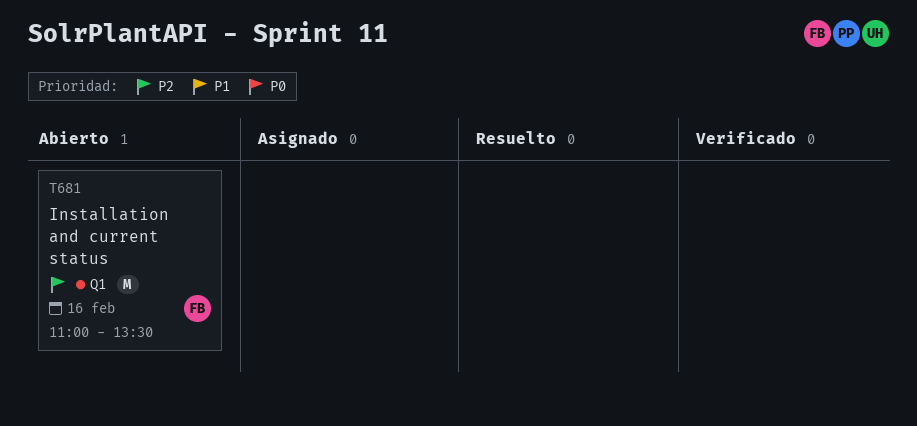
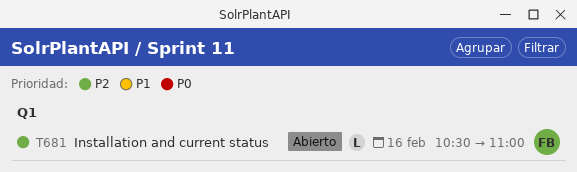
T681, estimate: M -> L
T681, begins: 11:00 -> 10:30
T681, ends: 13:30 -> 11:00

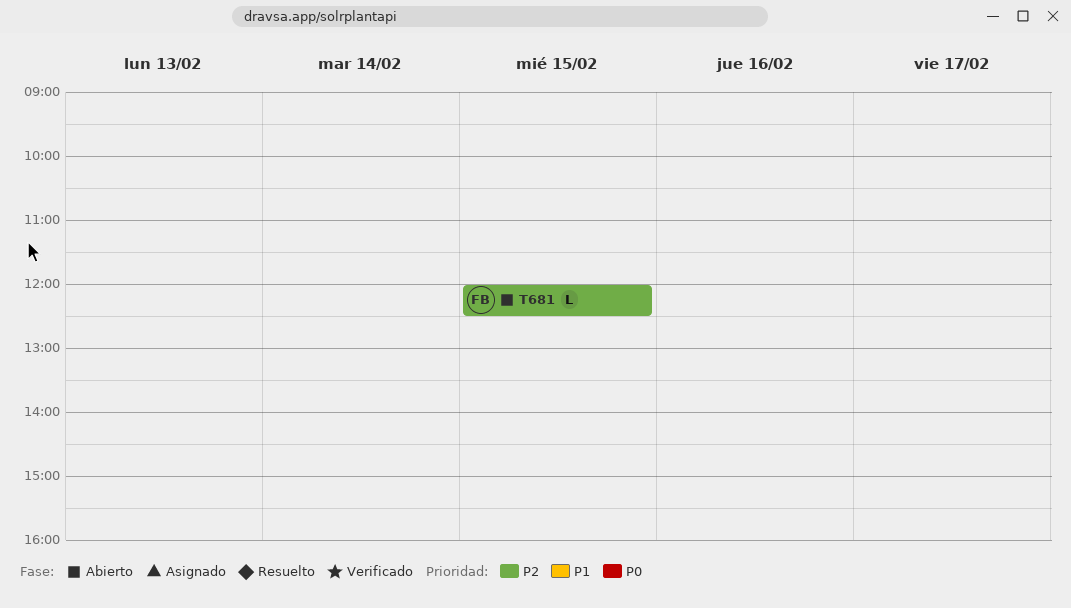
T681, day: Feb 16 -> Feb 15
T681, begins: 10:30 -> 12:00
T681, ends: 11:00 -> 12:30

